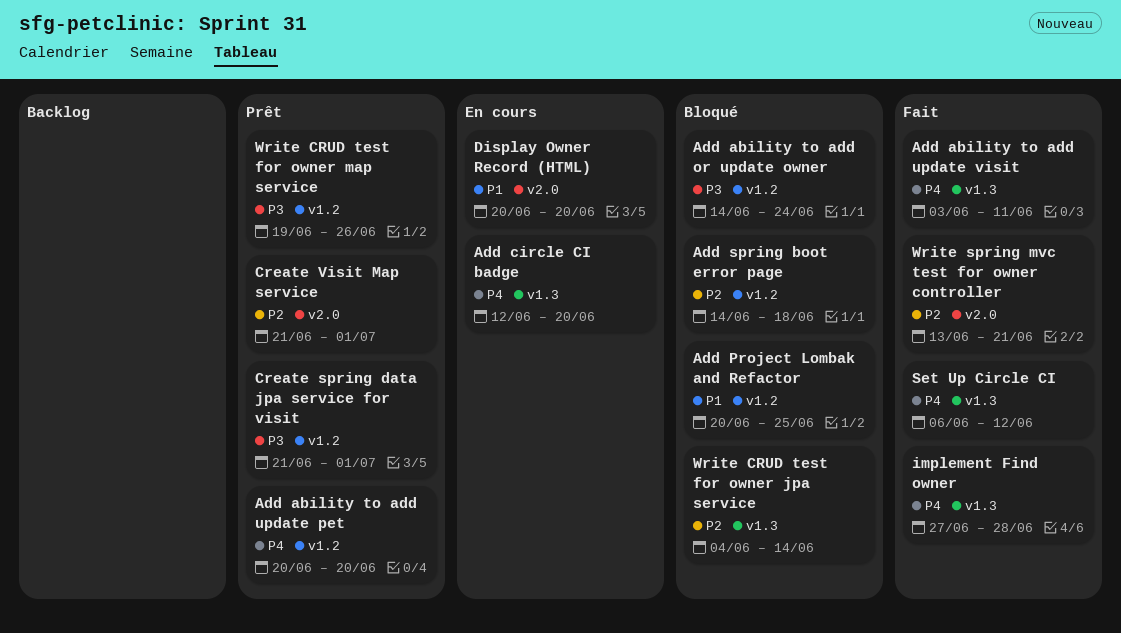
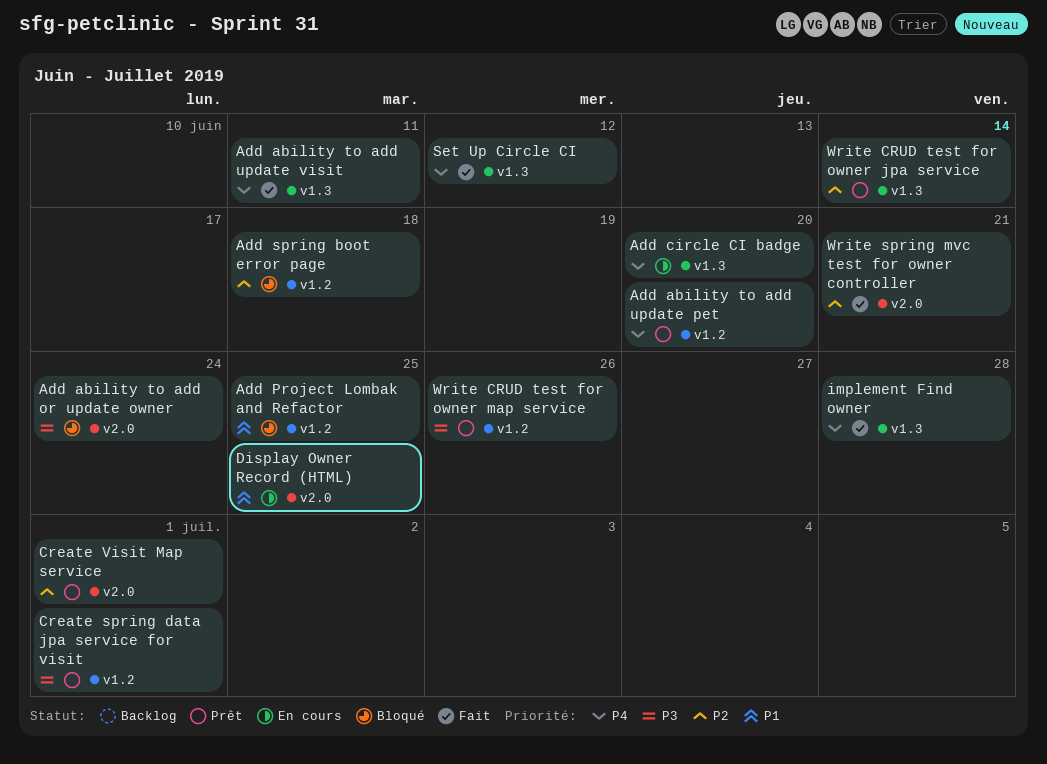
Add ability to add or update owner, label: v1.2 -> v2.0
Display Owner Record (HTML), due: Jun 20 -> Jun 25
Write CRUD test for owner jpa service, status: Bloqué -> Prêt

